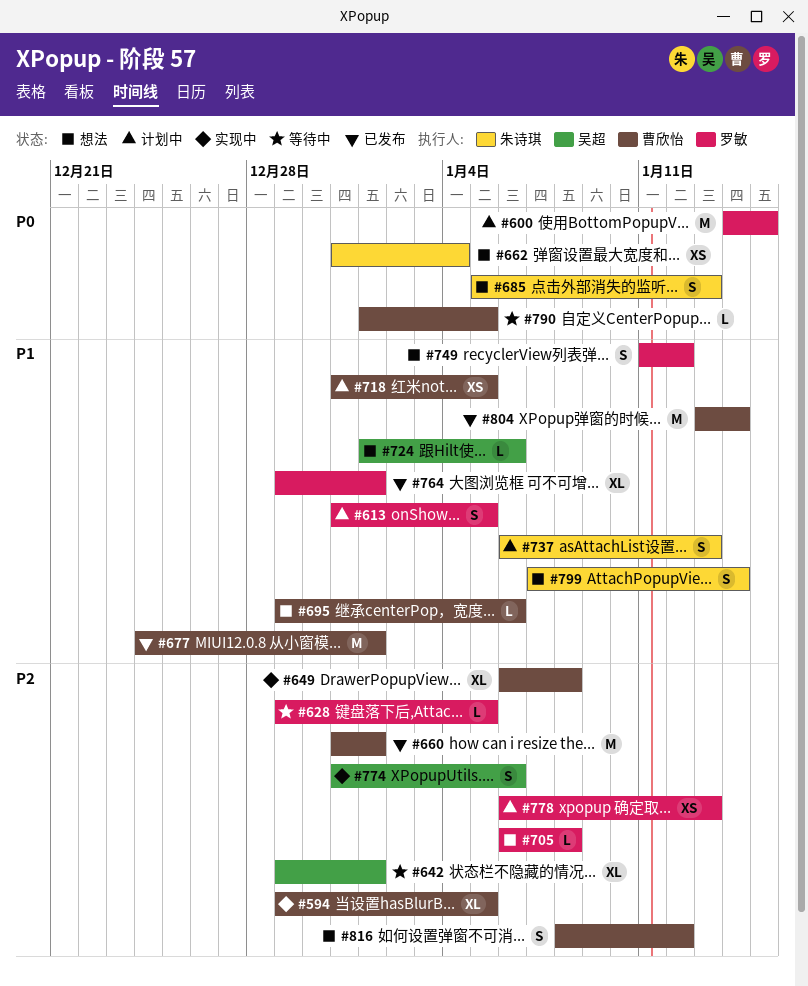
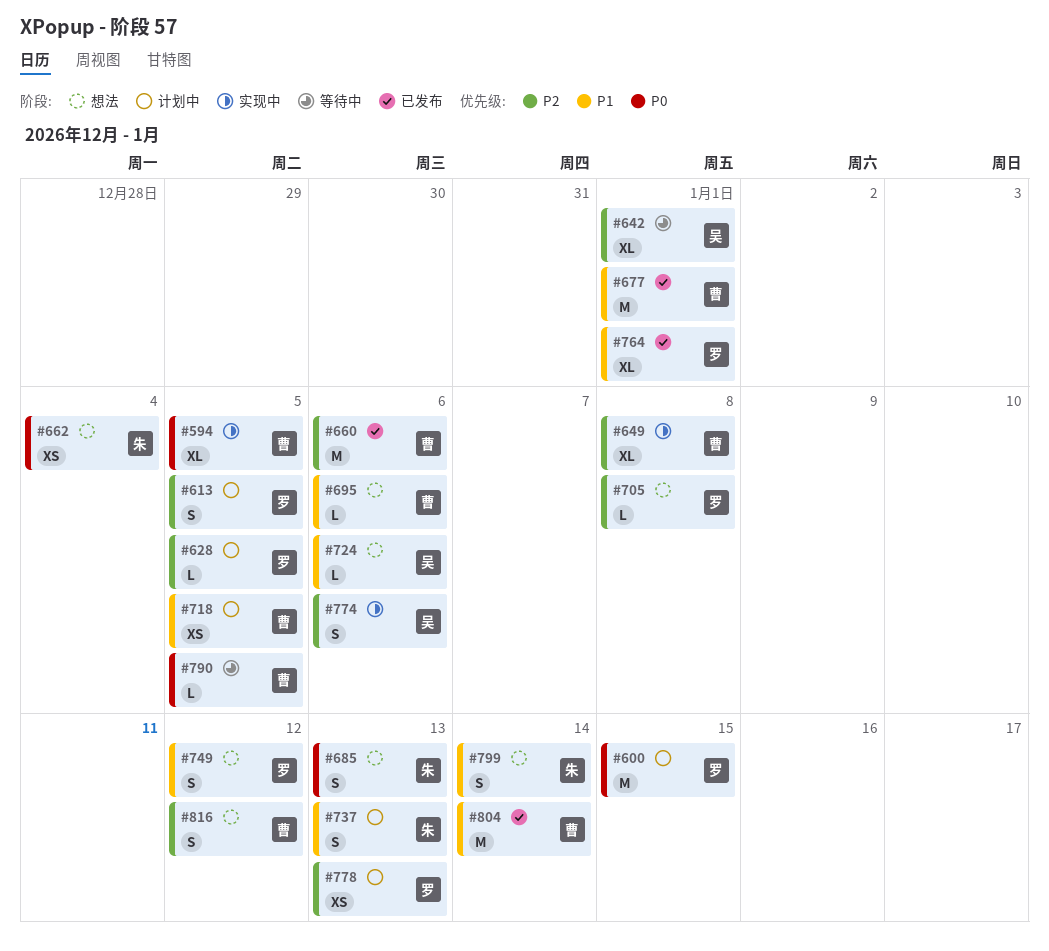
#594, priority: P2 -> P0
#613, priority: P1 -> P2
#628, status: 等待中 -> 计划中
#660, due: Jan 1 -> Jan 6

